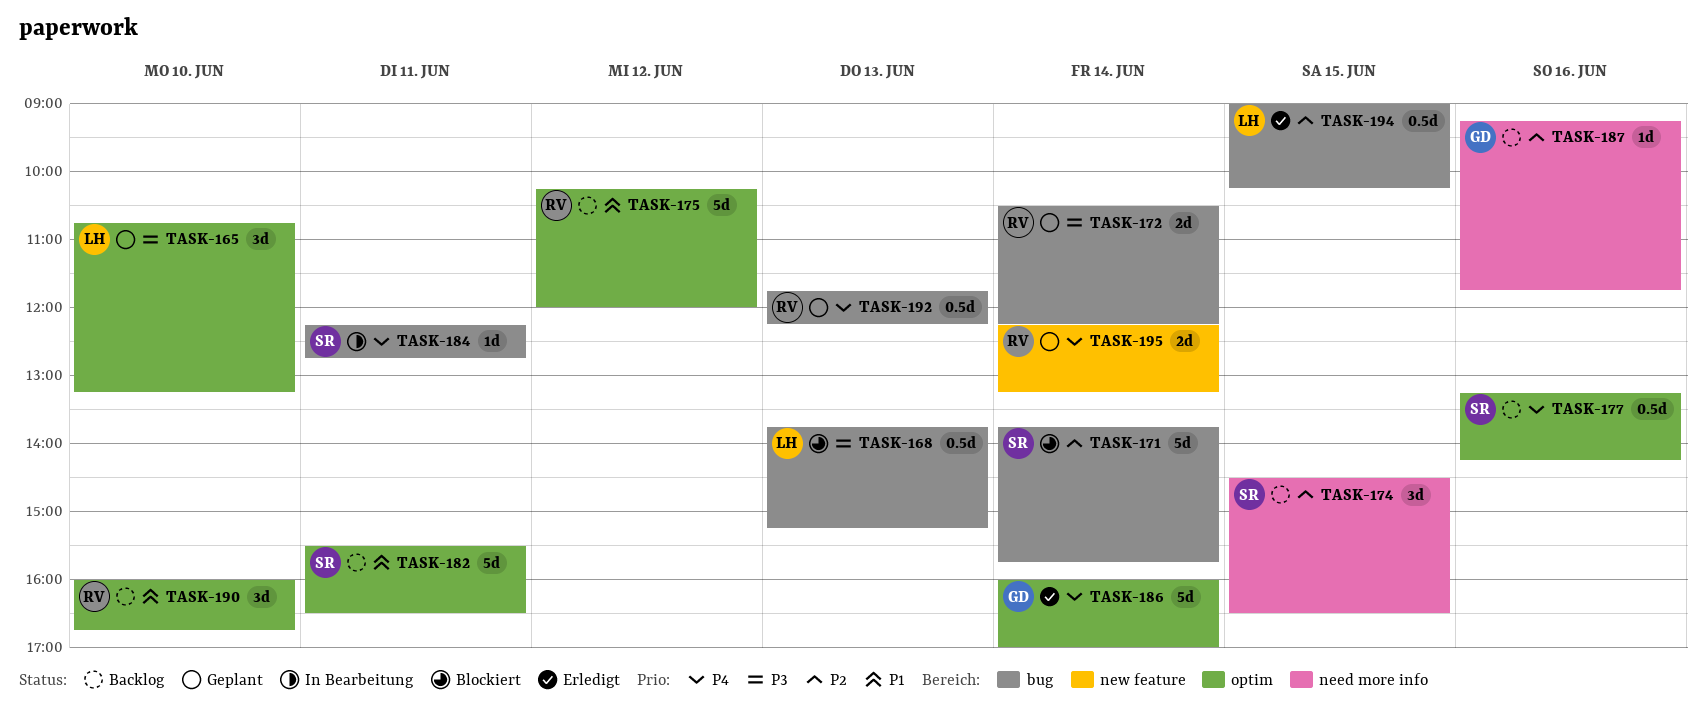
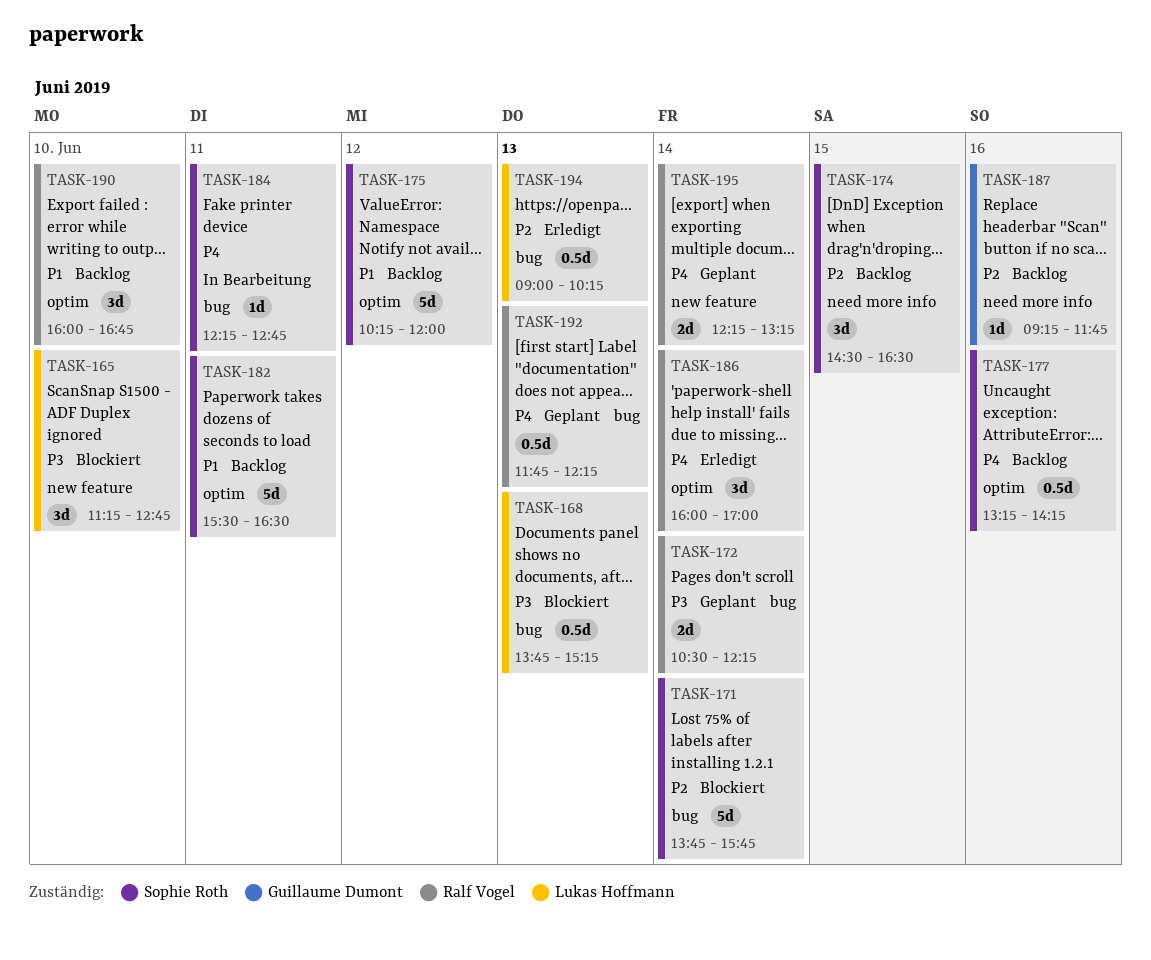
TASK-165, status: Geplant -> Blockiert
TASK-165, label: optim -> new feature
TASK-165, begins: 10:45 -> 11:15
TASK-165, ends: 13:15 -> 12:45
TASK-175, owner: Ralf Vogel -> Sophie Roth
TASK-186, owner: Guillaume Dumont -> Ralf Vogel
TASK-186, estimate: 5d -> 3d
TASK-194, day: Jun 15 -> Jun 13

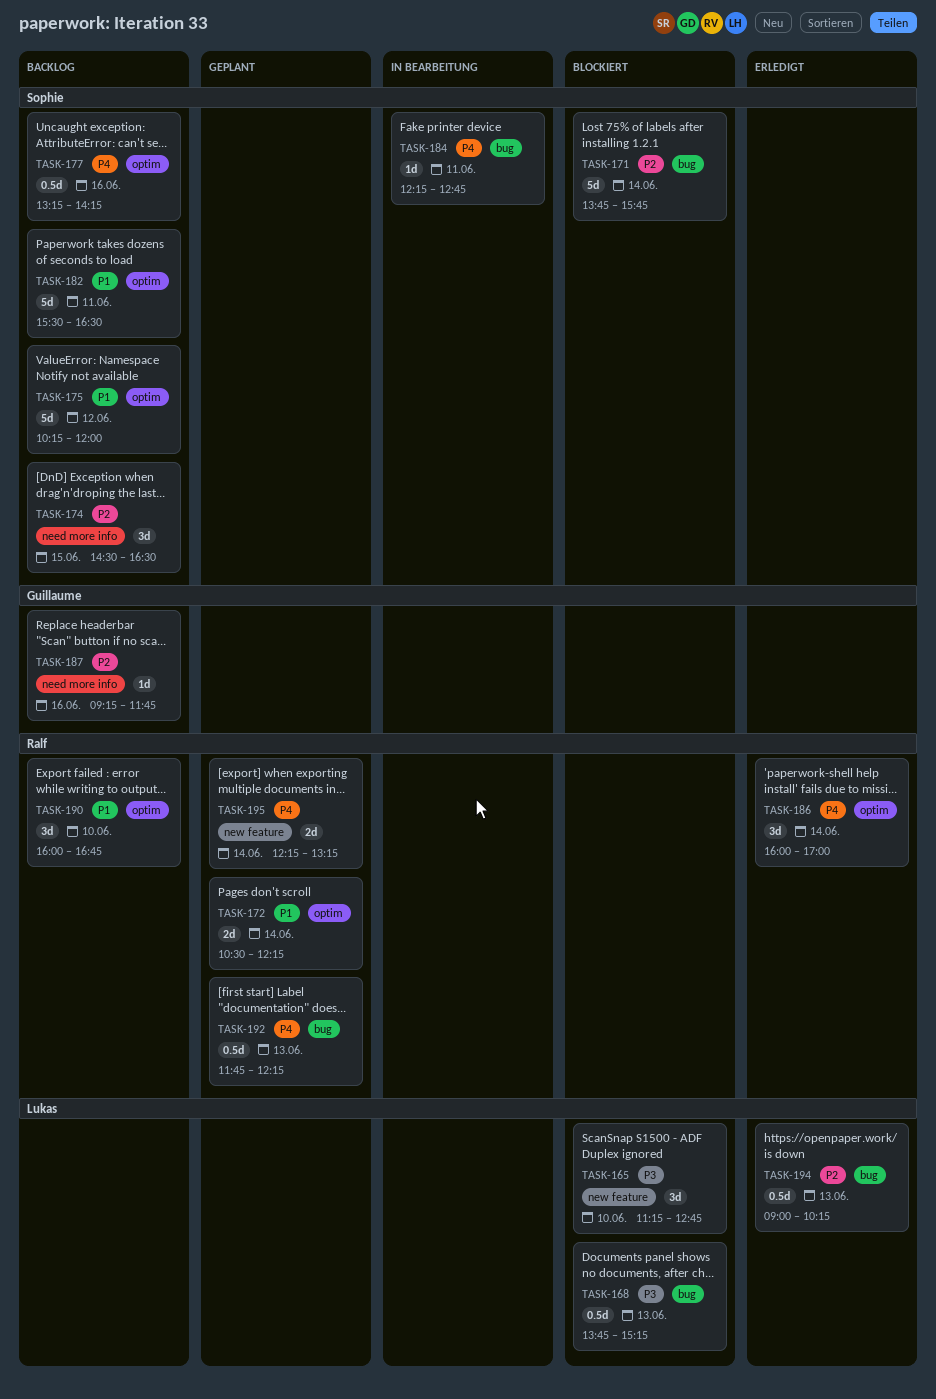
TASK-172, priority: P3 -> P1
TASK-172, label: bug -> optim

